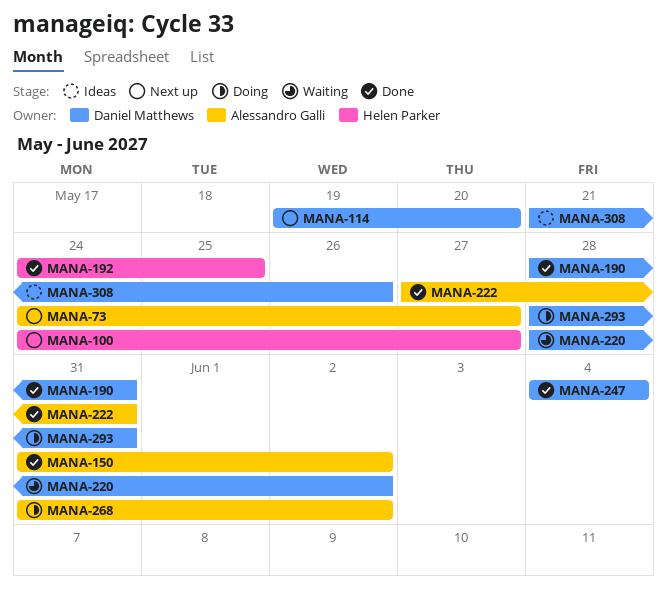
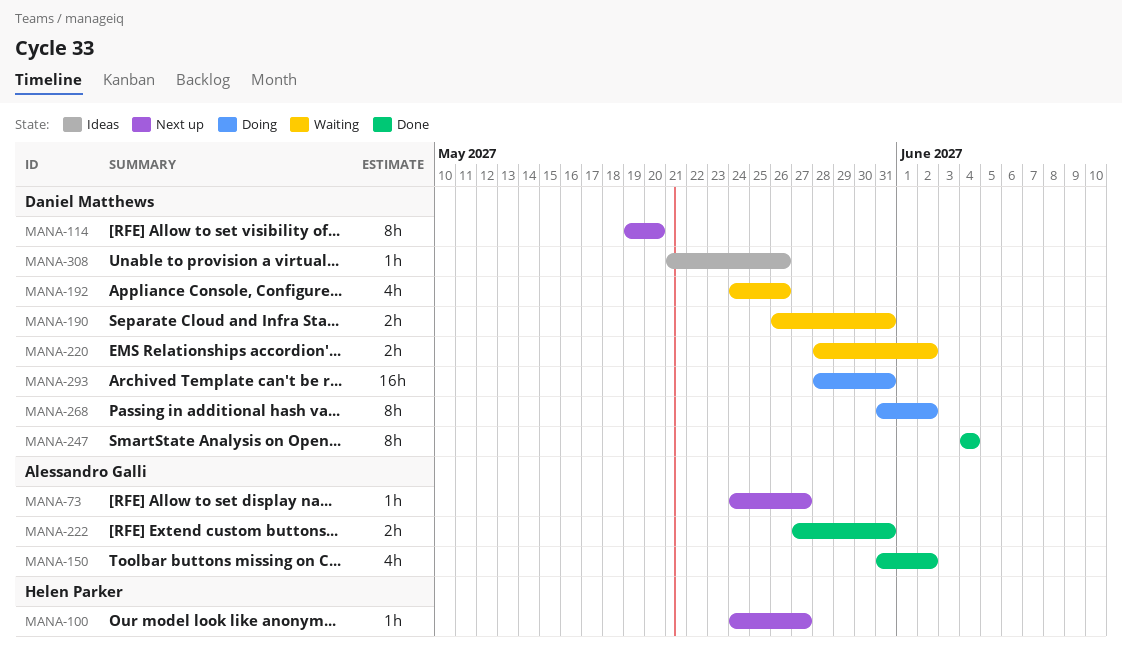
MANA-190, status: Done -> Waiting
MANA-190, start: May 28 -> May 26
MANA-192, status: Done -> Waiting
MANA-192, owner: Helen Parker -> Daniel Matthews
MANA-192, due: May 25 -> May 26
MANA-268, owner: Alessandro Galli -> Daniel Matthews

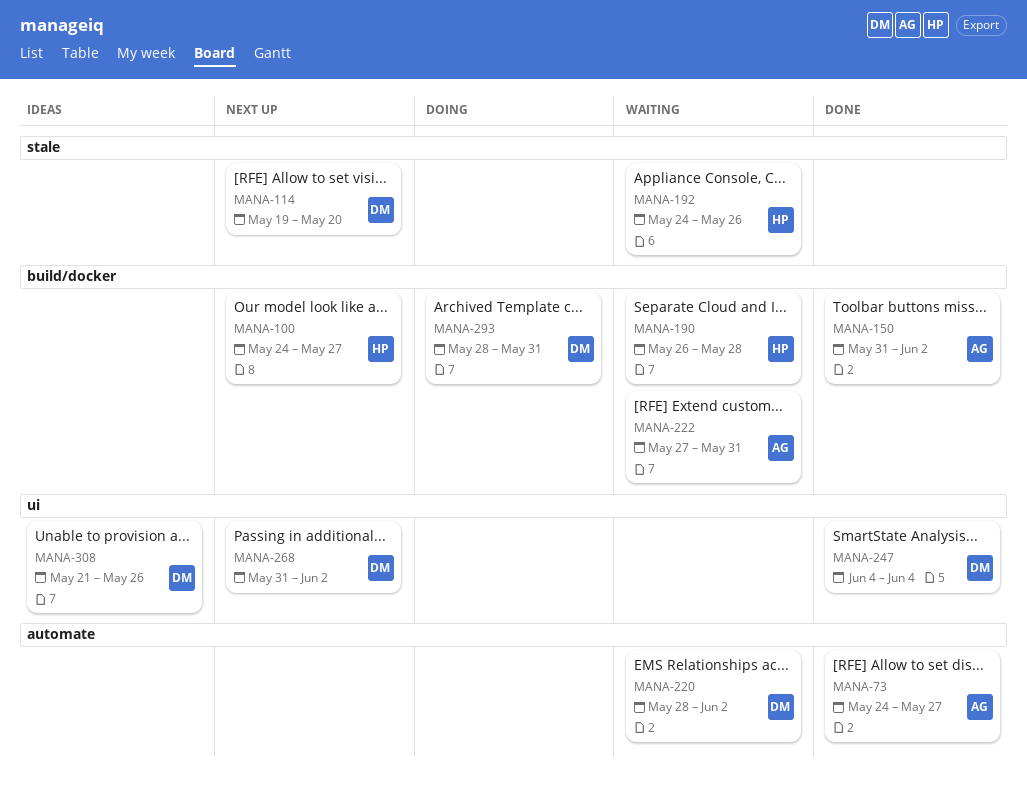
MANA-73, status: Next up -> Done
MANA-190, owner: Daniel Matthews -> Helen Parker
MANA-190, due: May 31 -> May 28
MANA-192, owner: Daniel Matthews -> Helen Parker
MANA-222, status: Done -> Waiting
MANA-268, status: Doing -> Next up

